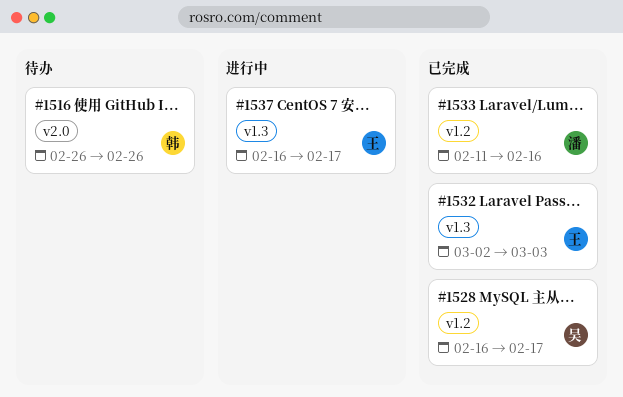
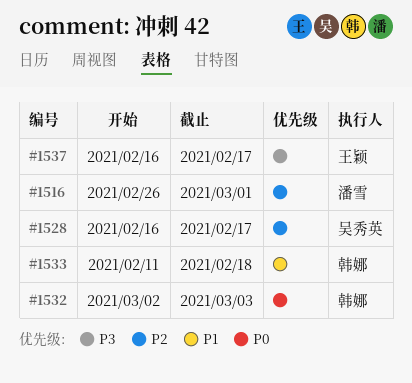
#1516, owner: 韩娜 -> 潘雪
#1516, due: Feb 26 -> Mar 1
#1532, owner: 王颖 -> 韩娜
#1533, owner: 潘雪 -> 韩娜
#1533, due: Feb 16 -> Feb 18

